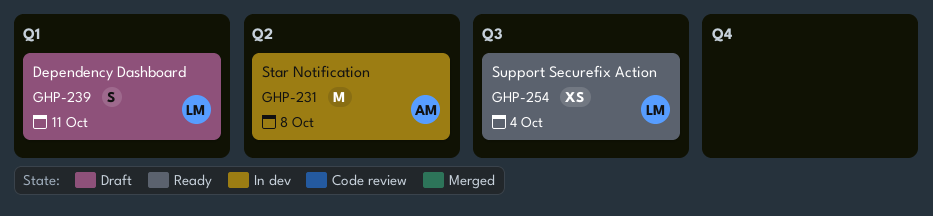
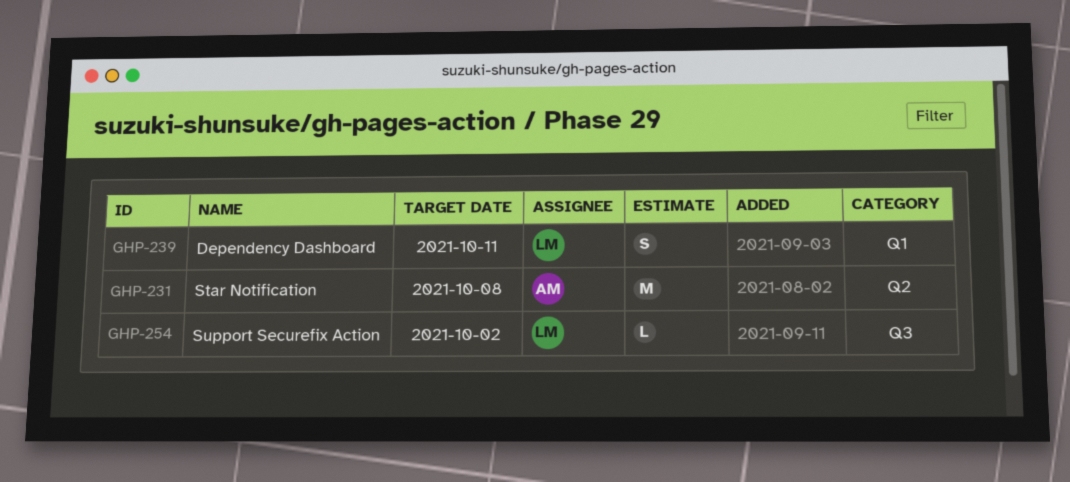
GHP-254, estimate: XS -> L
GHP-254, due: Oct 4 -> Oct 2

